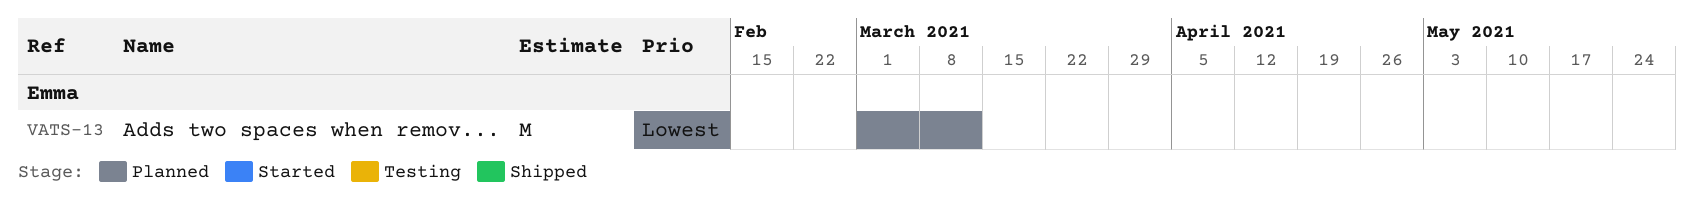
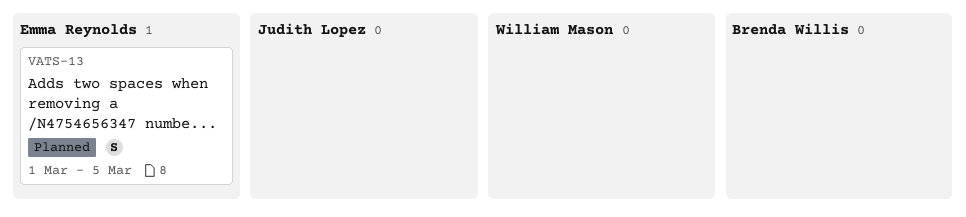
VATS-13, estimate: M -> S
VATS-13, due: Mar 12 -> Mar 5

